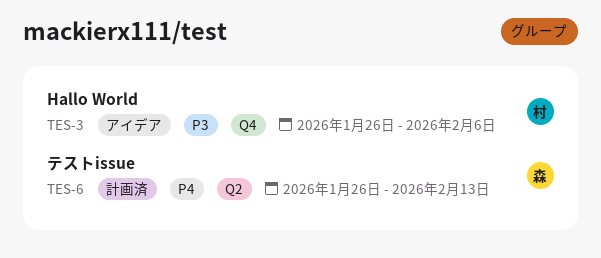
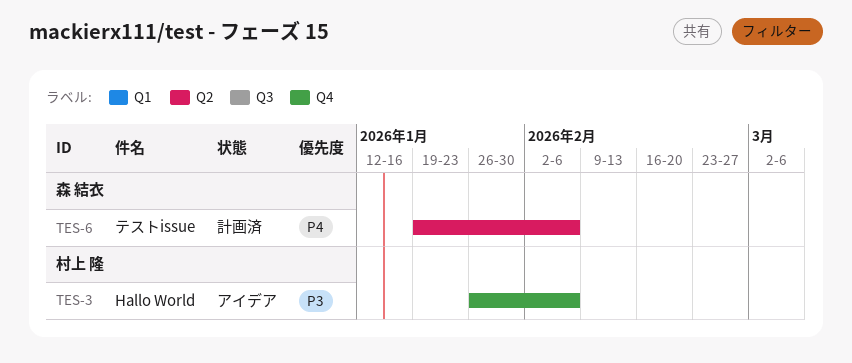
TES-6, start: Jan 26 -> Jan 19
TES-6, due: Feb 13 -> Feb 6

